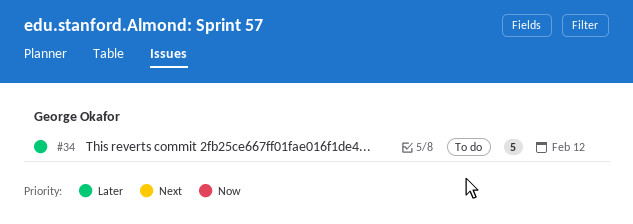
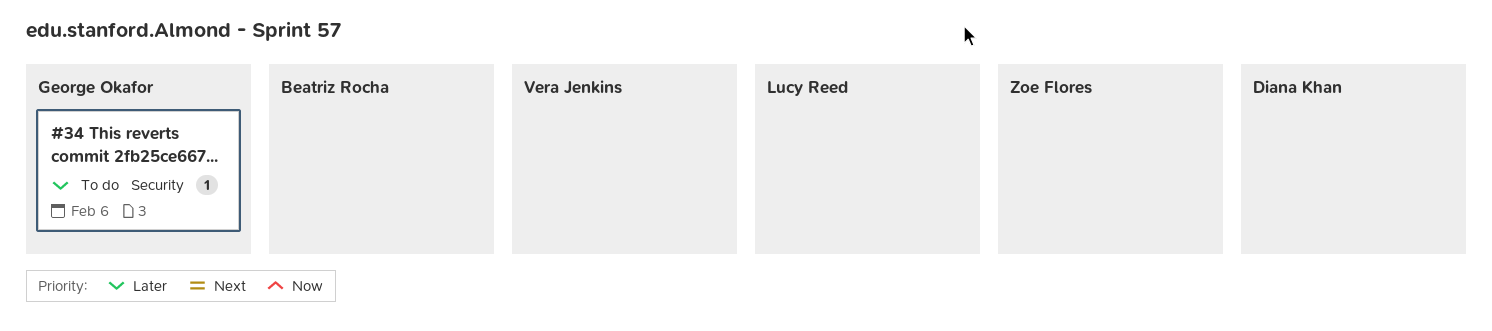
#34, estimate: 5 -> 1
#34, due: Feb 12 -> Feb 6

